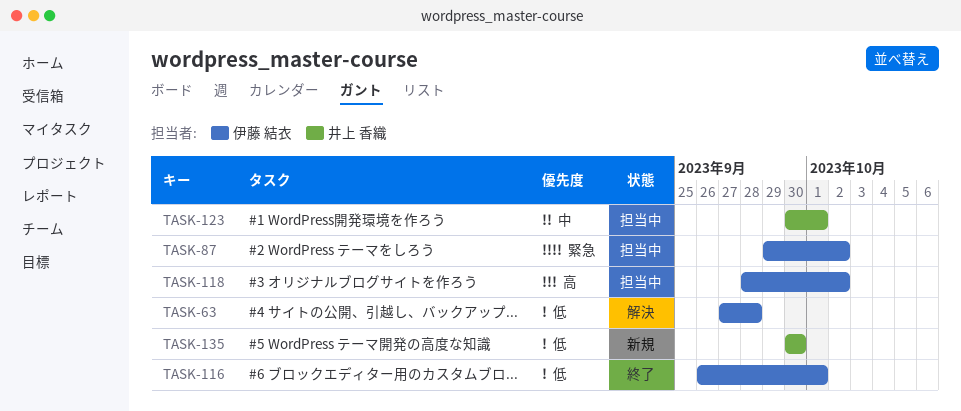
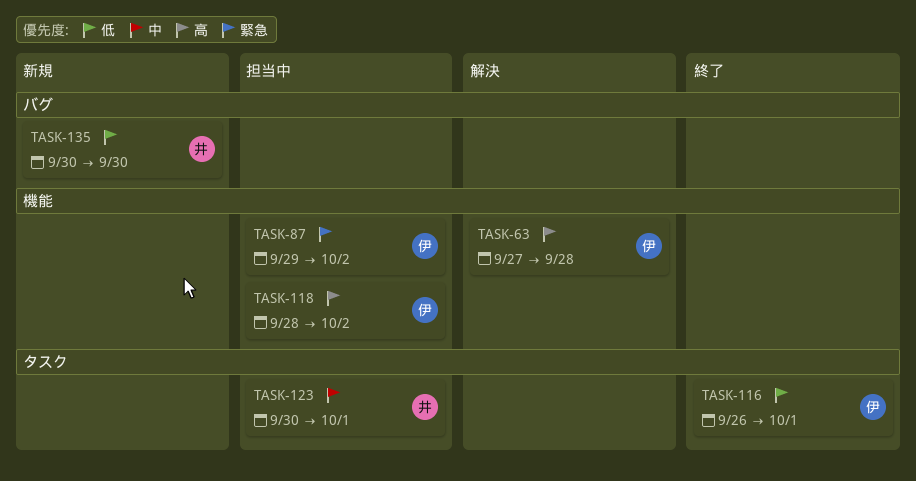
TASK-63, priority: 低 -> 高

